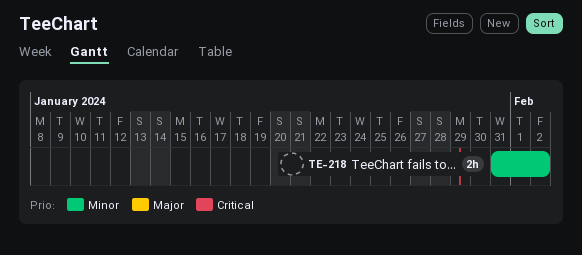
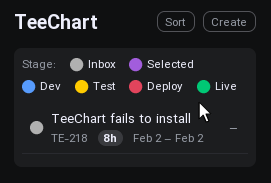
TE-218, estimate: 2h -> 8h
TE-218, start: Jan 31 -> Feb 2

